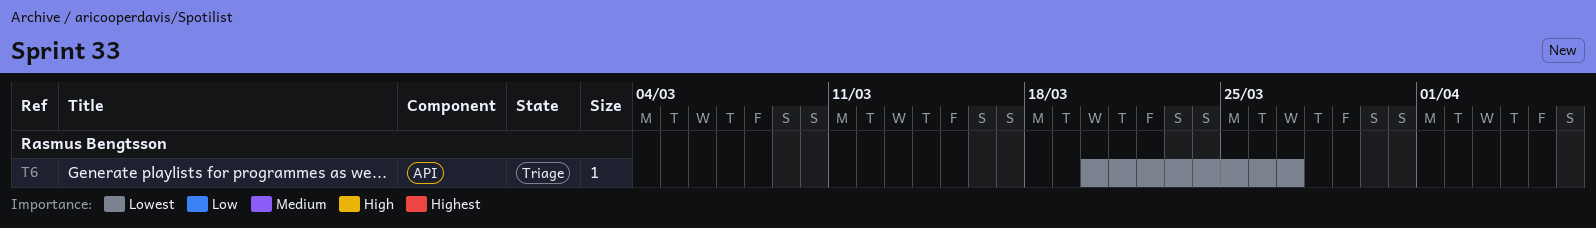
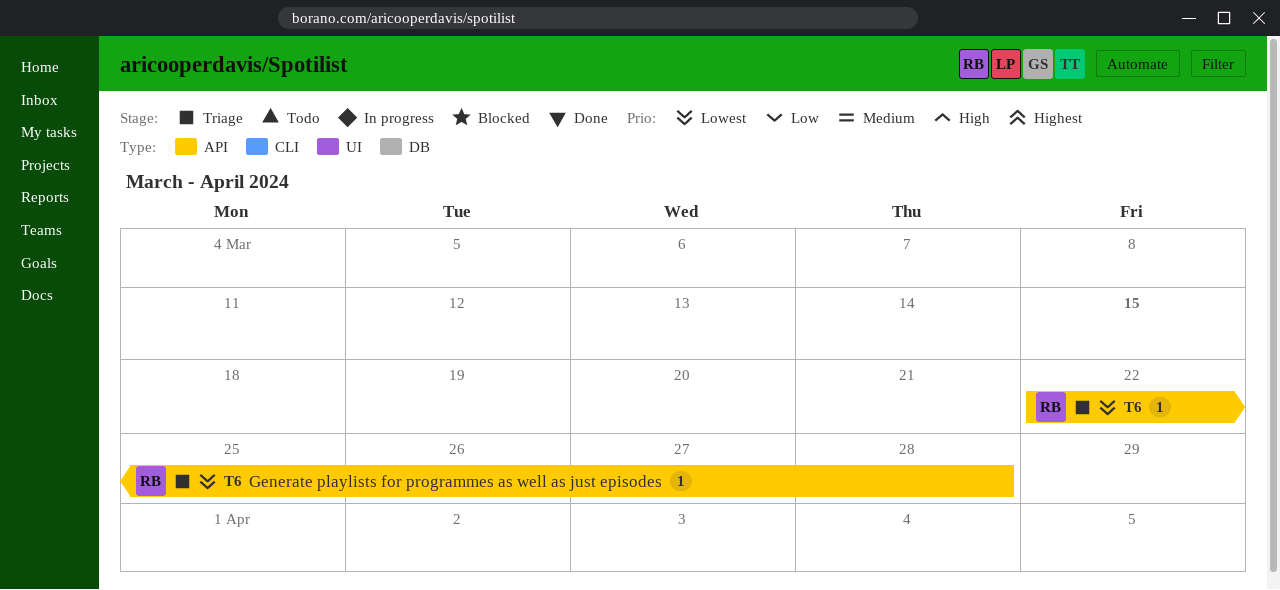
T6, start: Mar 20 -> Mar 22
T6, due: Mar 27 -> Mar 28

